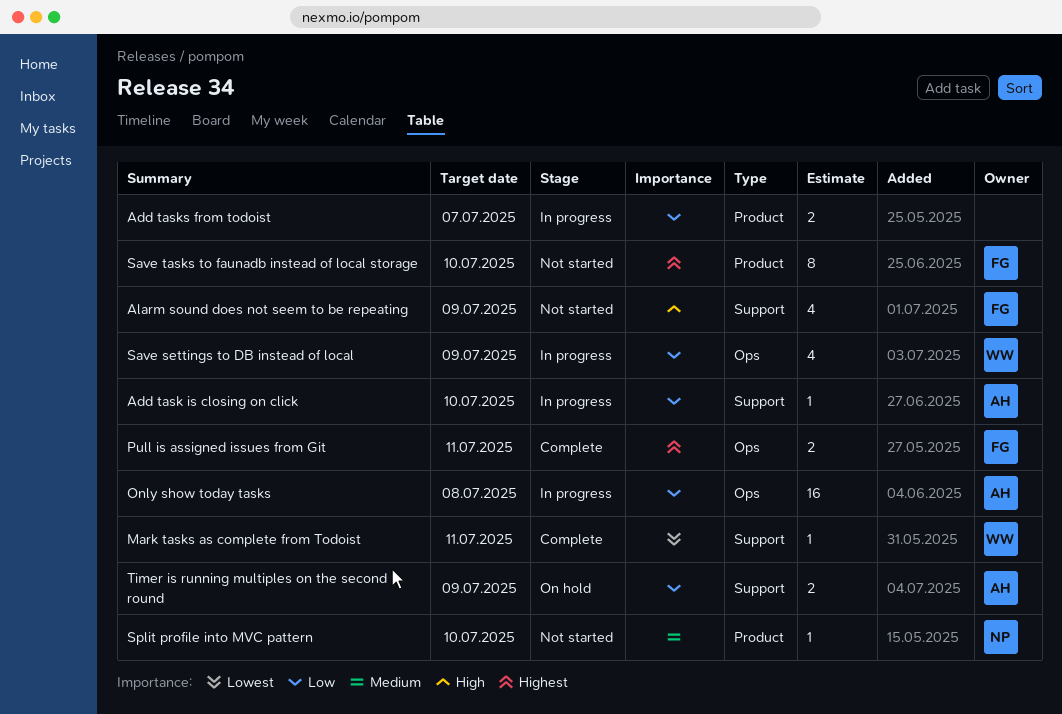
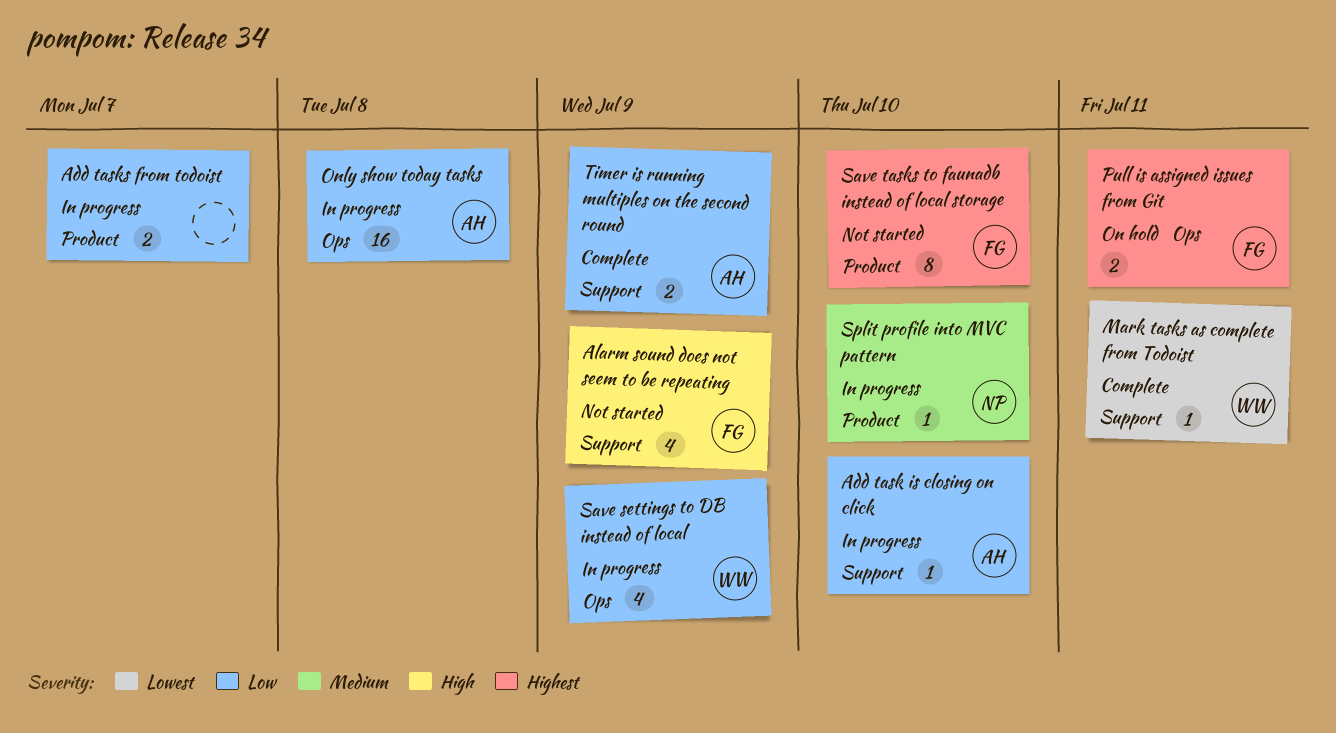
Pull is assigned issues from Git, status: Complete -> On hold
Split profile into MVC pattern, status: Not started -> In progress
Timer is running multiples on the second round, status: On hold -> Complete

